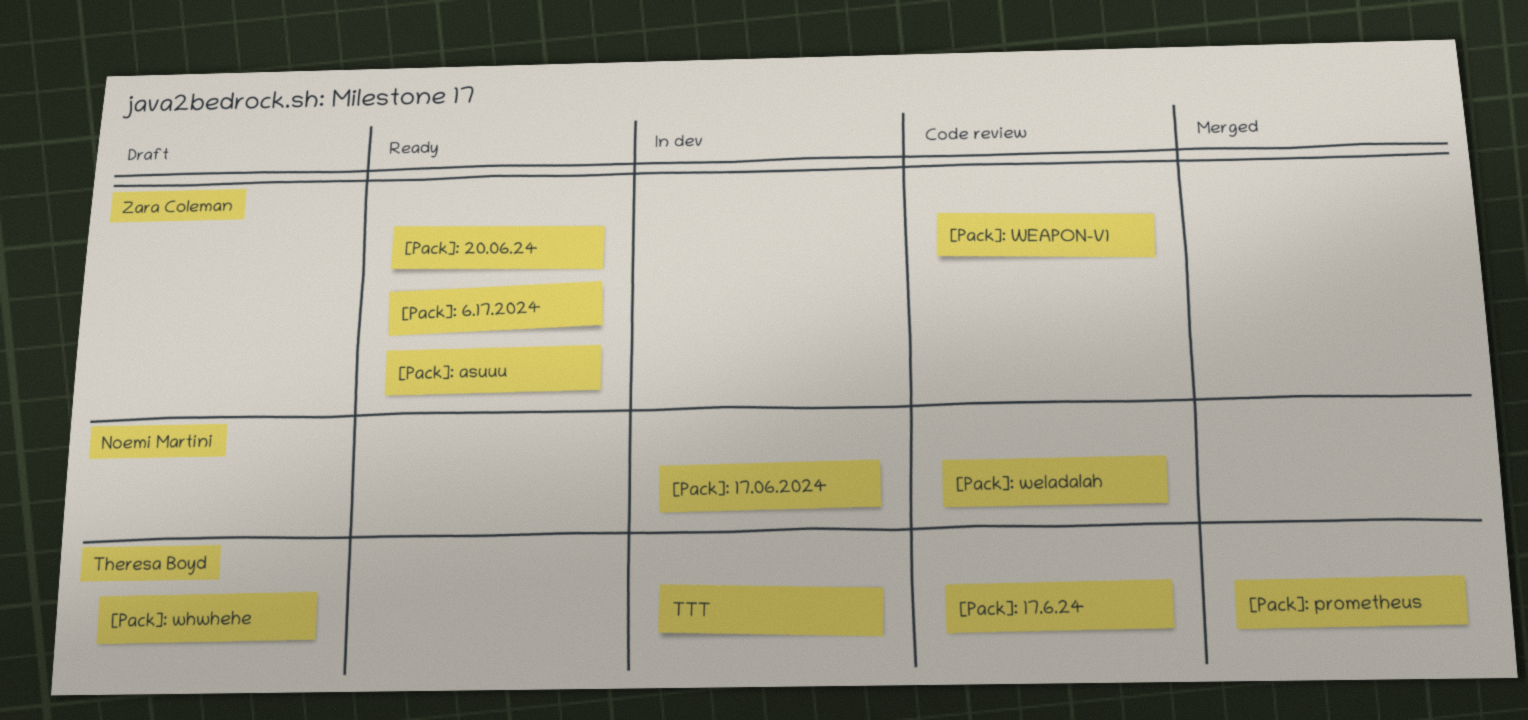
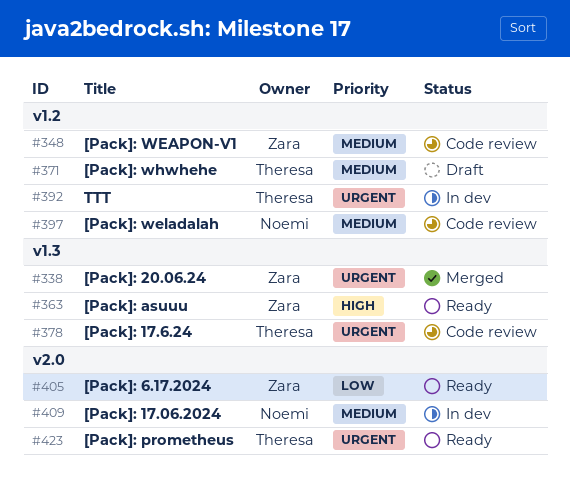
[Pack]: 20.06.24, status: Ready -> Merged
[Pack]: prometheus, status: Merged -> Ready

